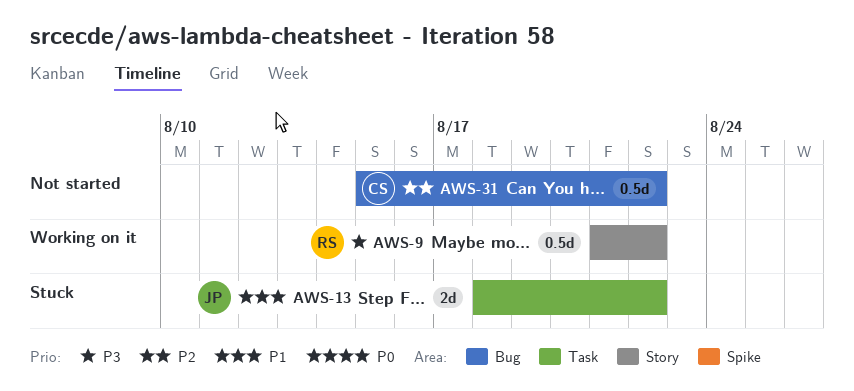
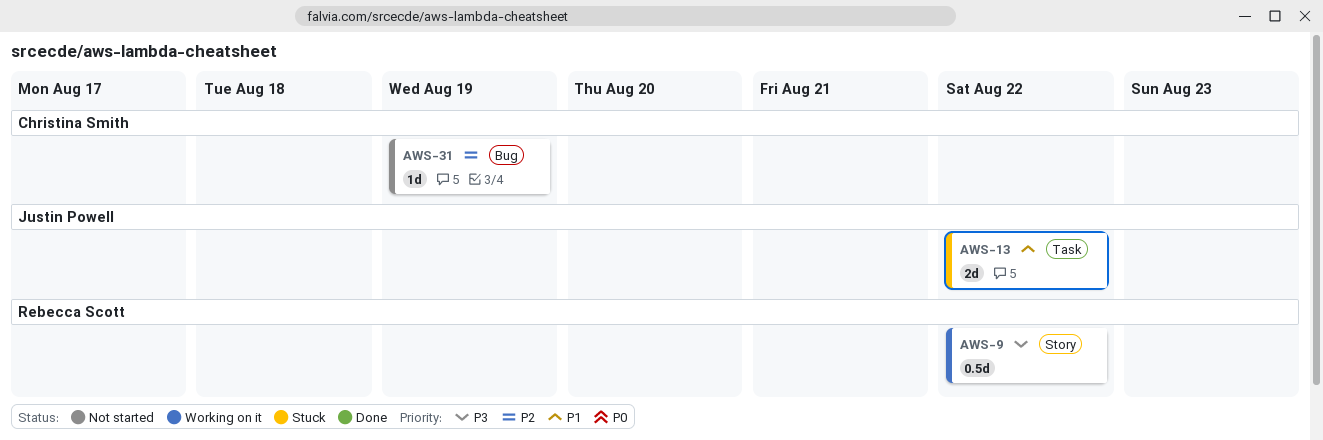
AWS-31, estimate: 0.5d -> 1d
AWS-31, due: Aug 22 -> Aug 19

